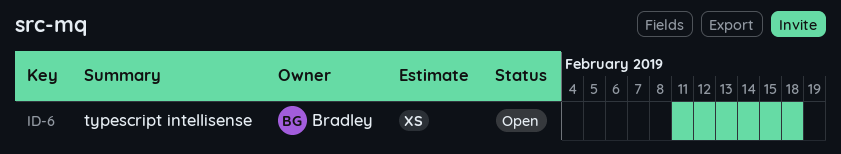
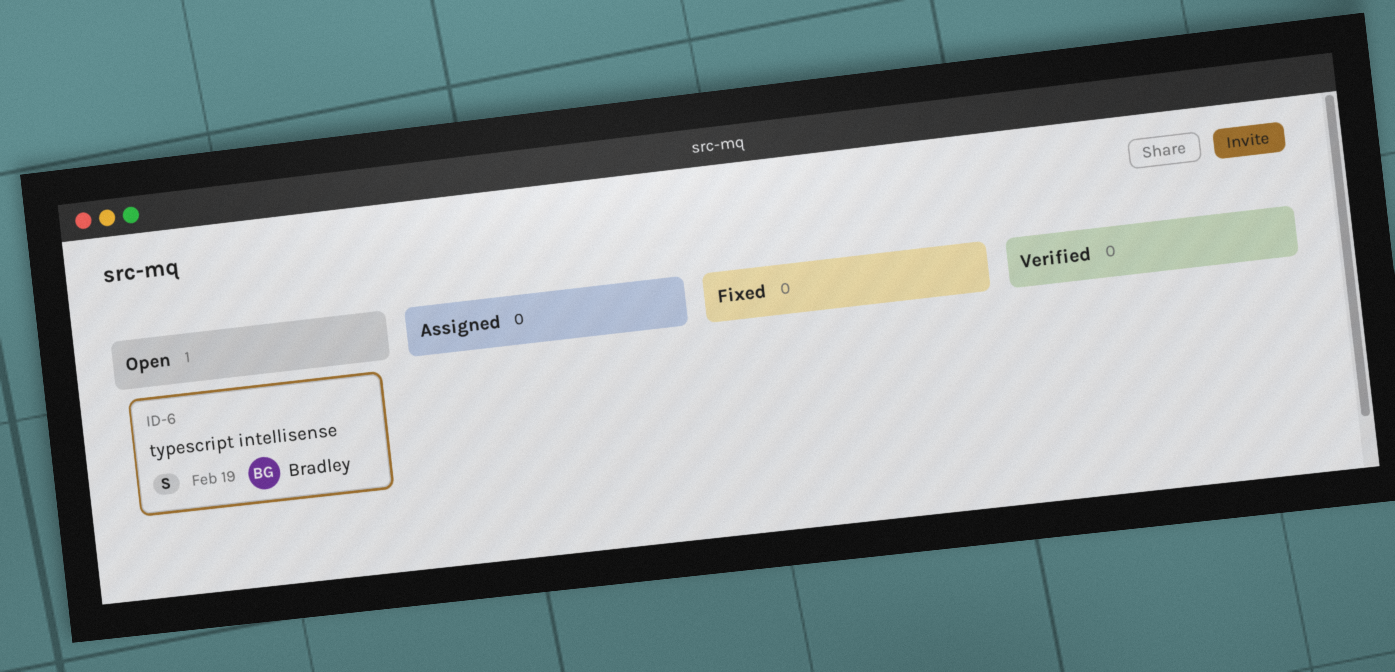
ID-6, estimate: XS -> S
ID-6, due: Feb 18 -> Feb 19

